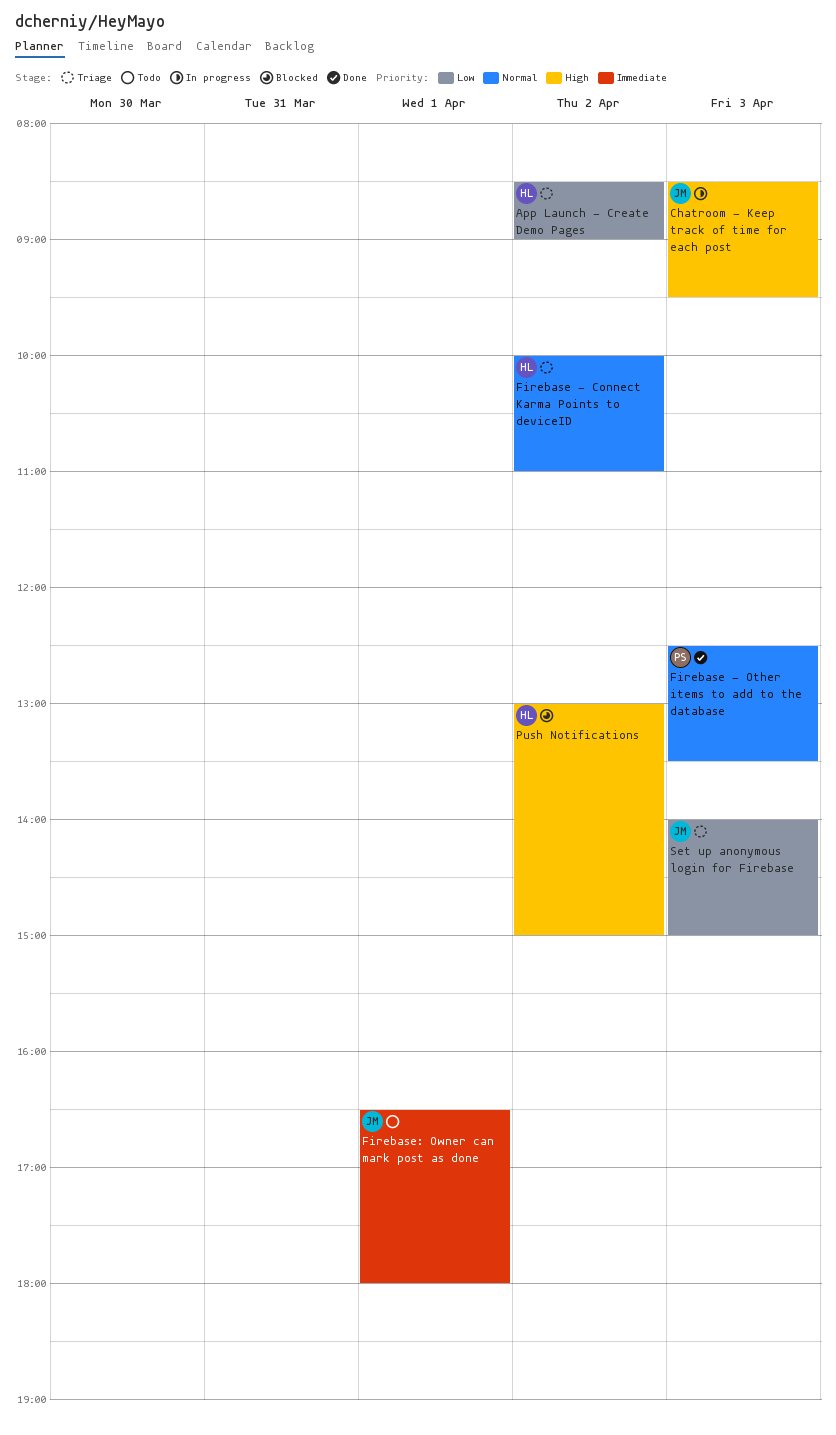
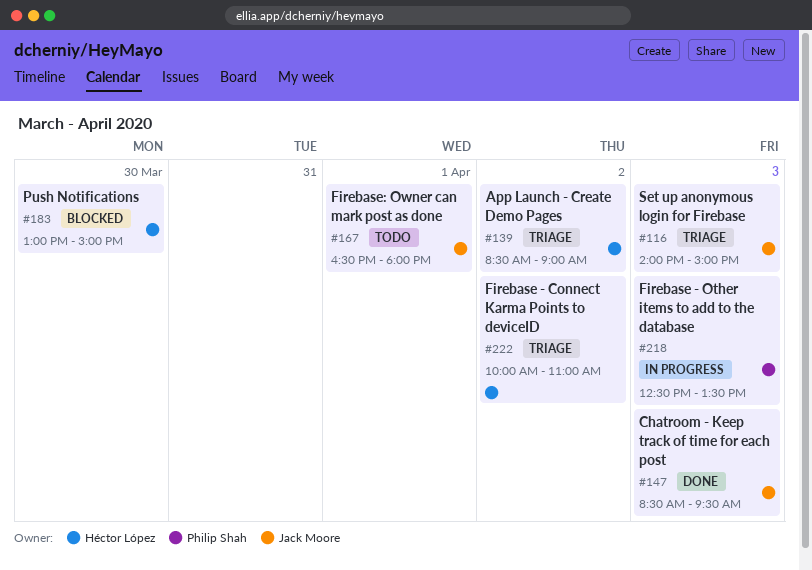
Chatroom - Keep track of time for each post, status: In progress -> Done
Firebase - Other items to add to the database, status: Done -> In progress
Push Notifications, day: Apr 2 -> Mar 30

